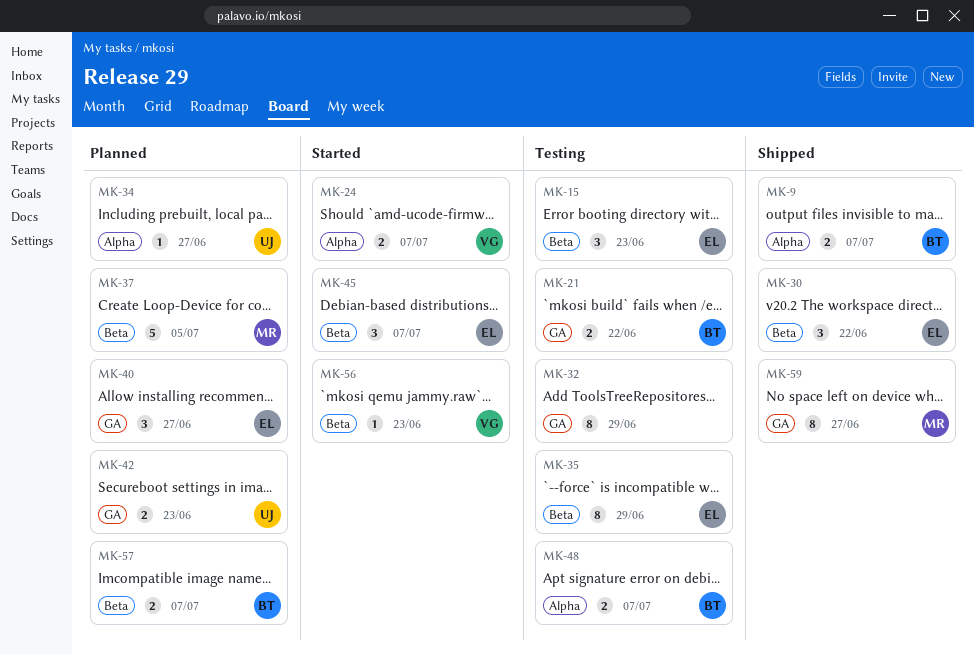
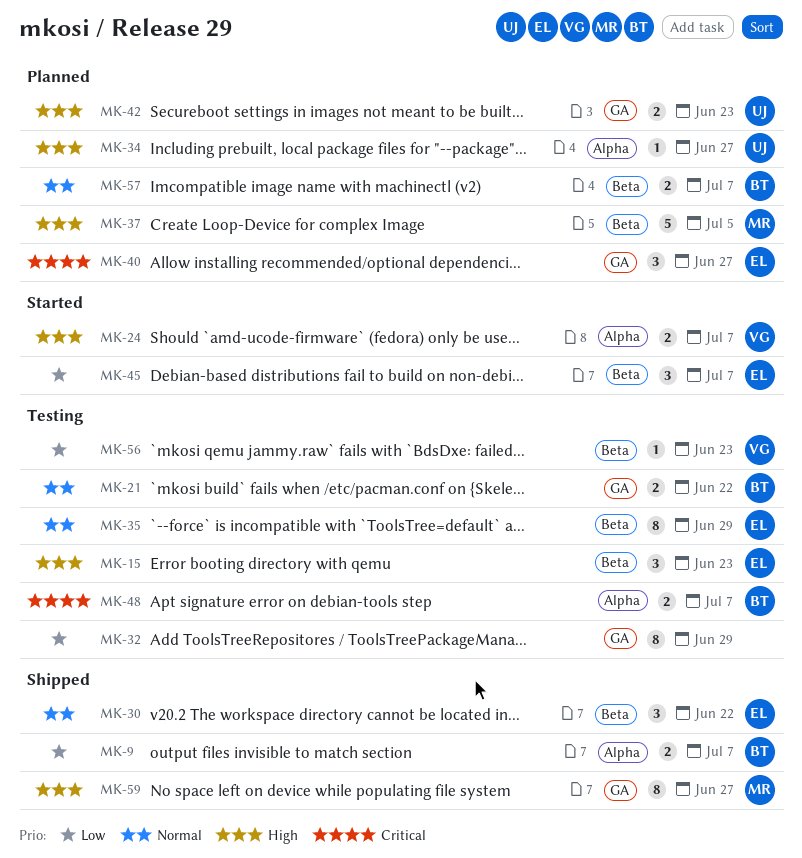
MK-56, status: Started -> Testing

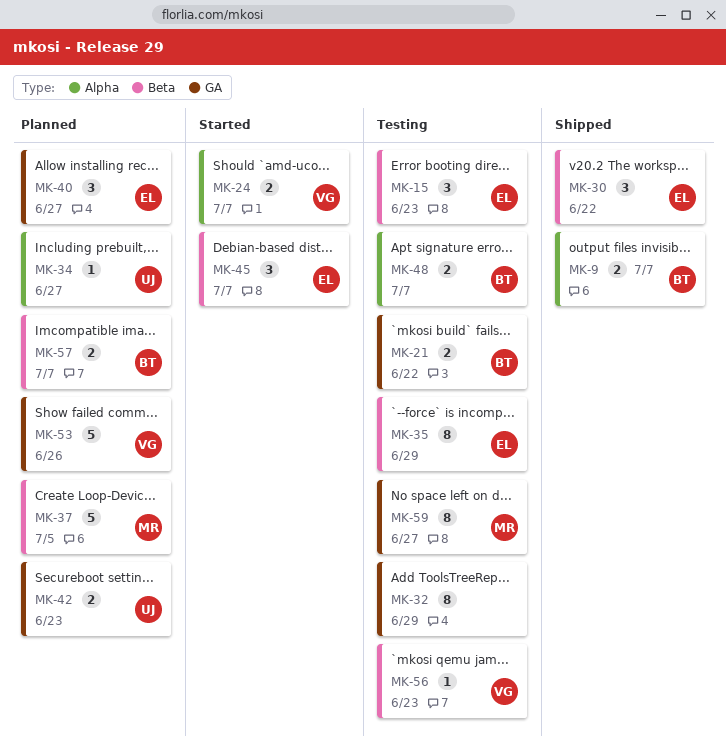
MK-53: none -> present
MK-59, status: Shipped -> Testing

